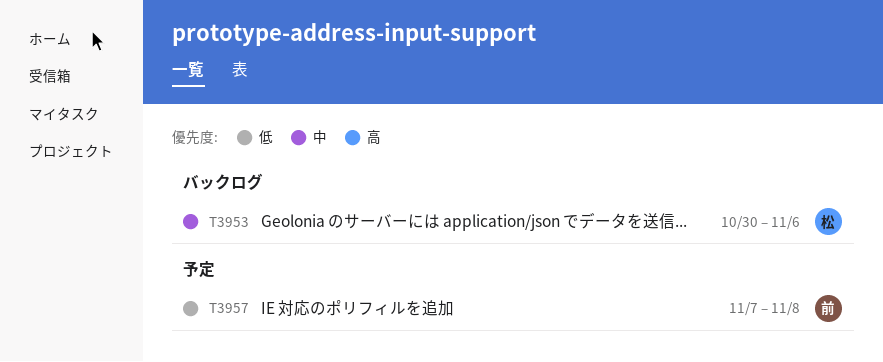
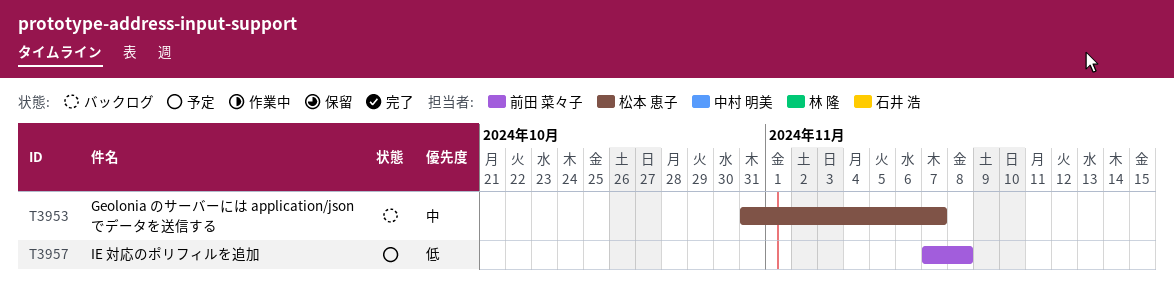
T3953, start: Oct 30 -> Oct 31
T3953, due: Nov 6 -> Nov 7

